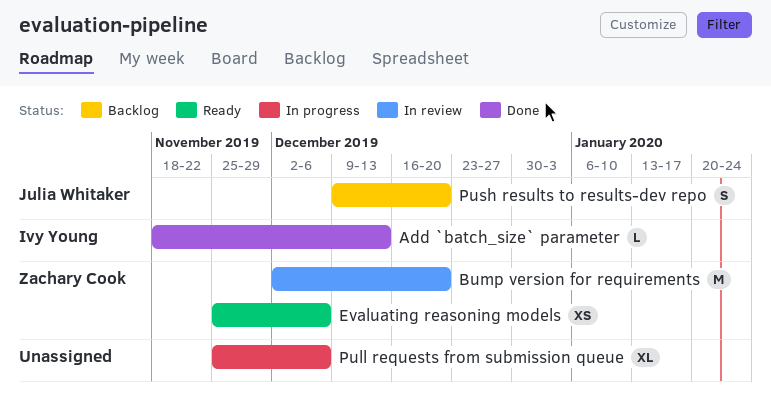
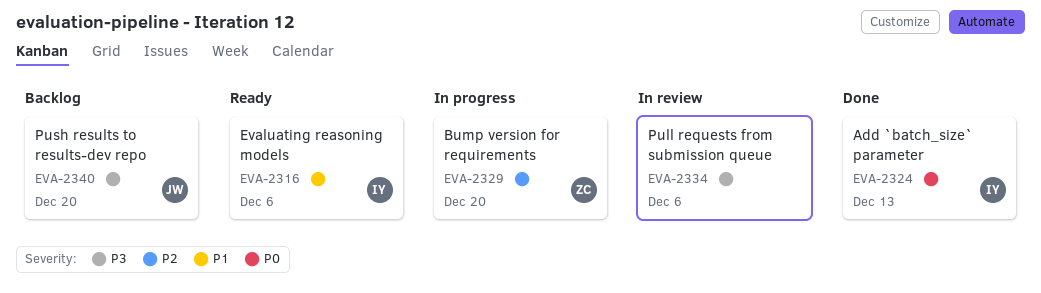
Bump version for requirements, status: In review -> In progress
Evaluating reasoning models, owner: Zachary Cook -> Ivy Young
Pull requests from submission queue, status: In progress -> In review

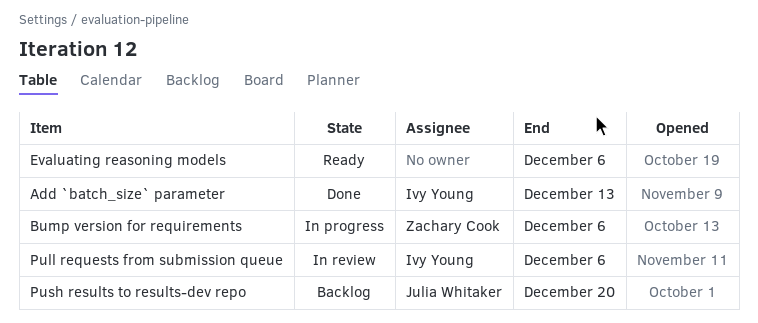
Bump version for requirements, due: Dec 20 -> Dec 6
Evaluating reasoning models, owner: Ivy Young -> none
Pull requests from submission queue, owner: none -> Ivy Young

